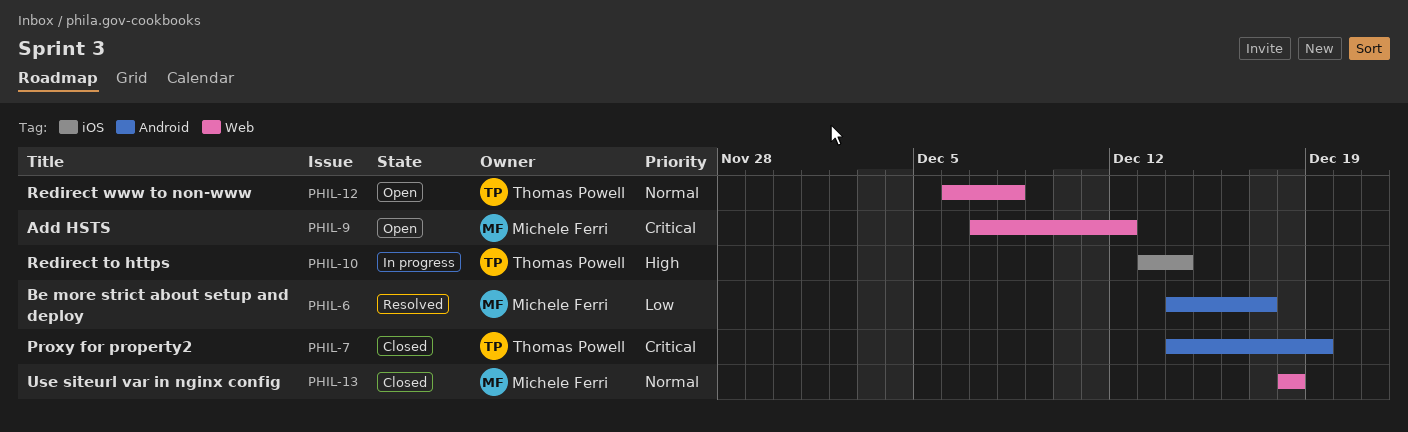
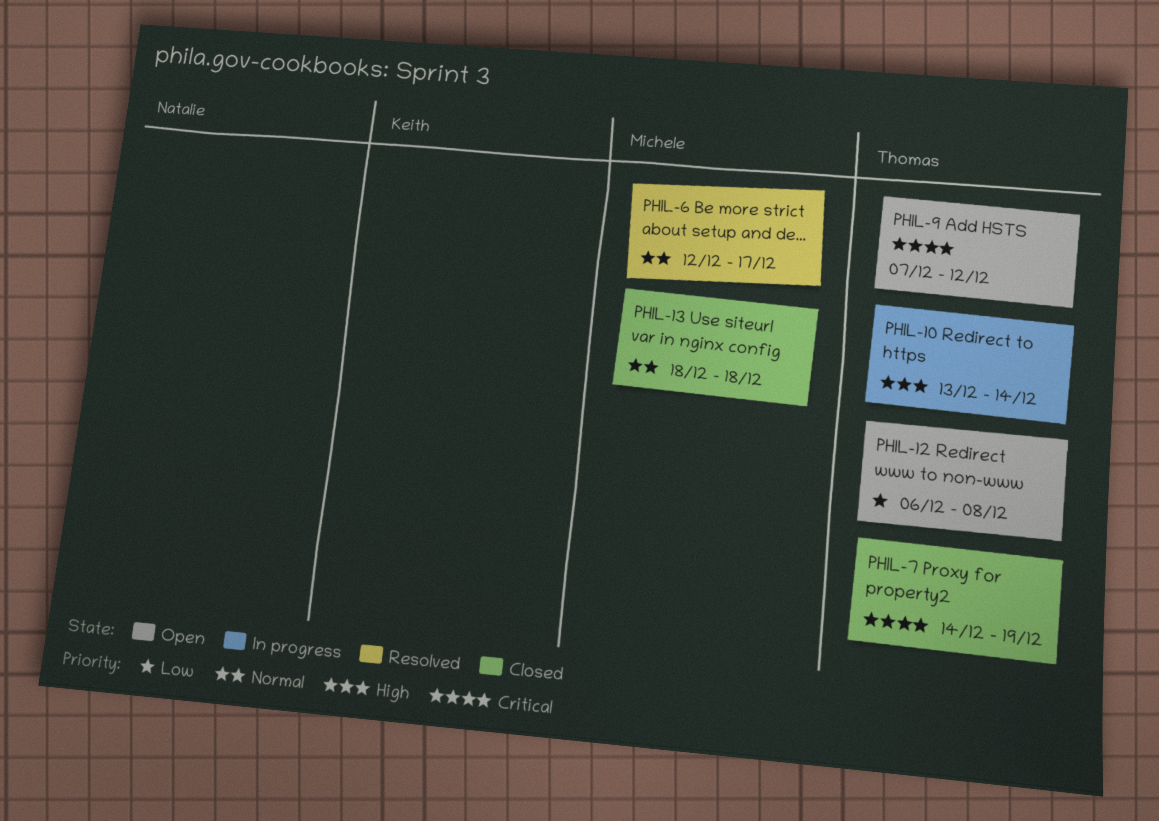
PHIL-6, priority: Low -> Normal
PHIL-6, start: Dec 14 -> Dec 12
PHIL-9, owner: Michele Ferri -> Thomas Powell
PHIL-12, priority: Normal -> Low

